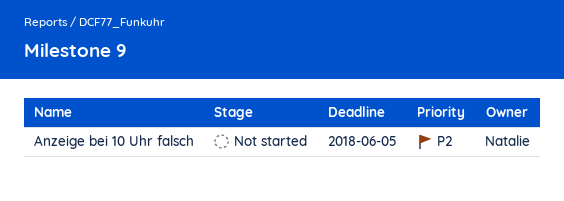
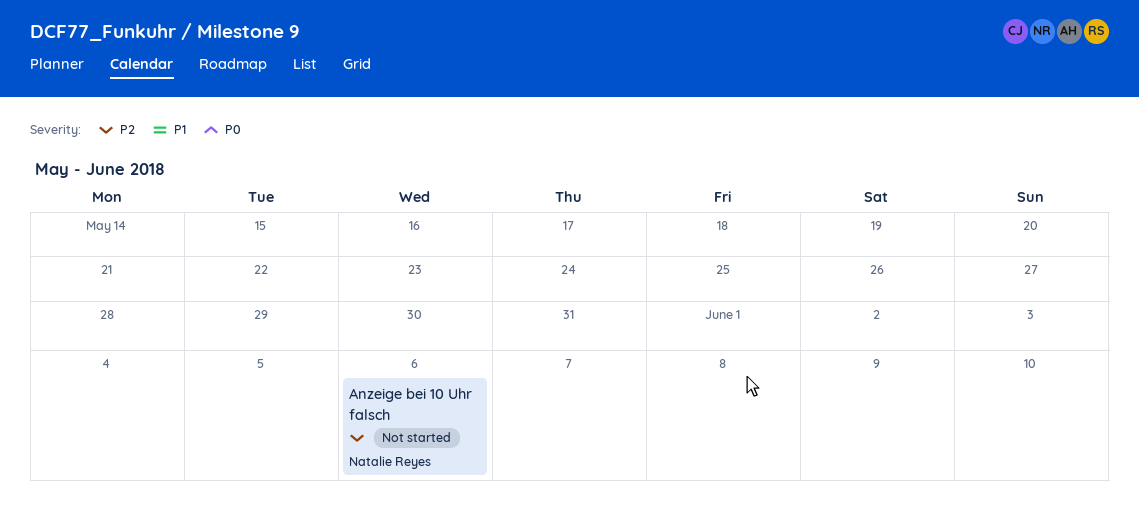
Anzeige bei 10 Uhr falsch, due: Jun 5 -> Jun 6

